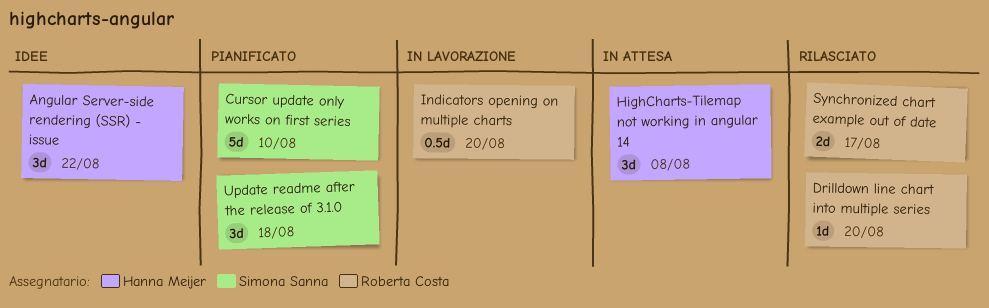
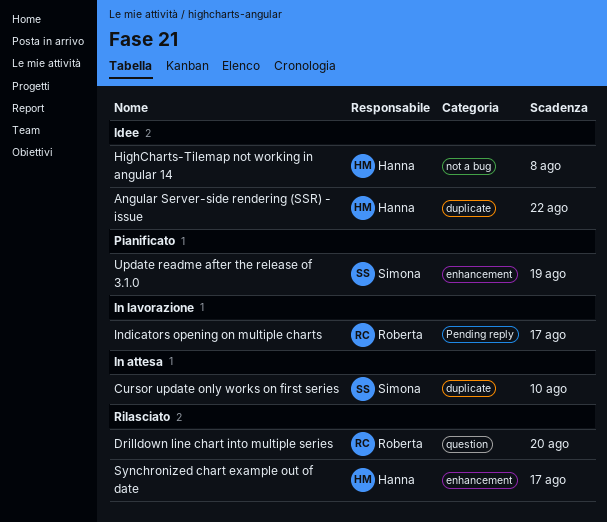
Cursor update only works on first series, status: Pianificato -> In attesa
HighCharts-Tilemap not working in angular 14, status: In attesa -> Idee
Indicators opening on multiple charts, due: Aug 20 -> Aug 17
Synchronized chart example out of date, owner: Roberta Costa -> Hanna Meijer
Update readme after the release of 3.1.0, due: Aug 18 -> Aug 19

